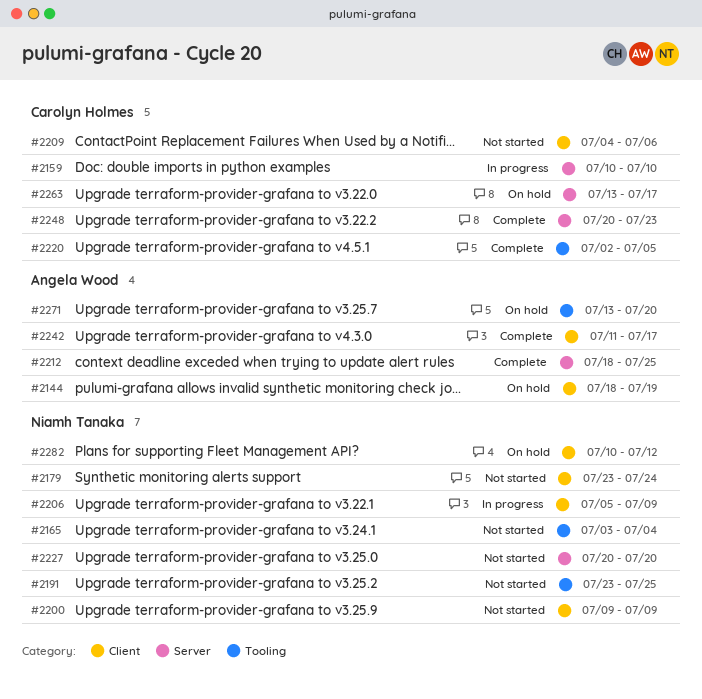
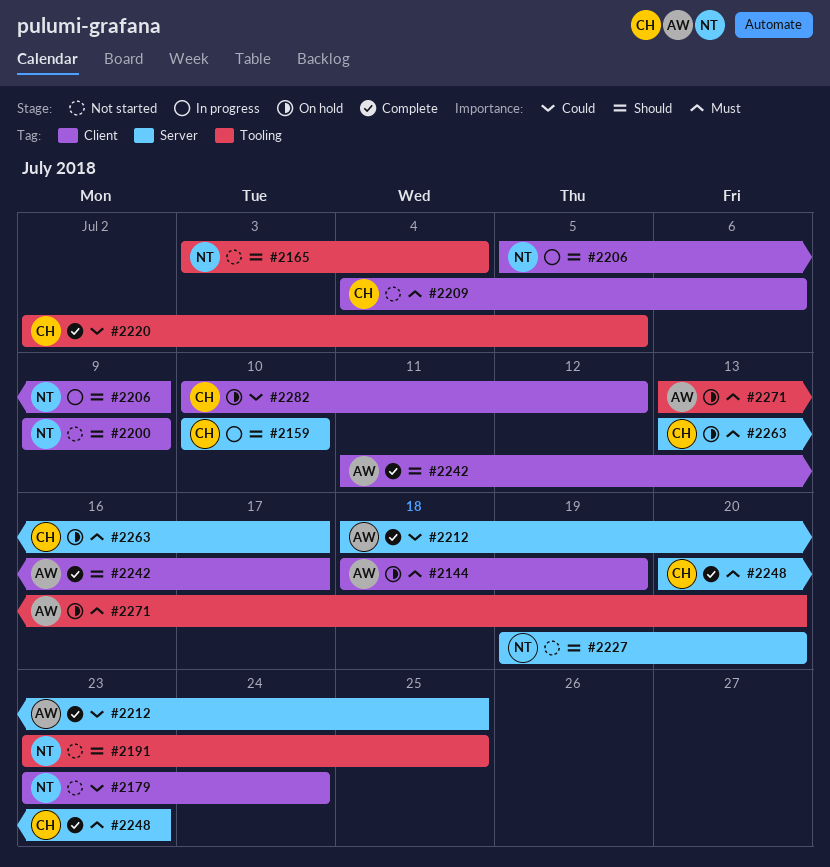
#2227, start: Jul 20 -> Jul 19
#2282, owner: Niamh Tanaka -> Carolyn Holmes

